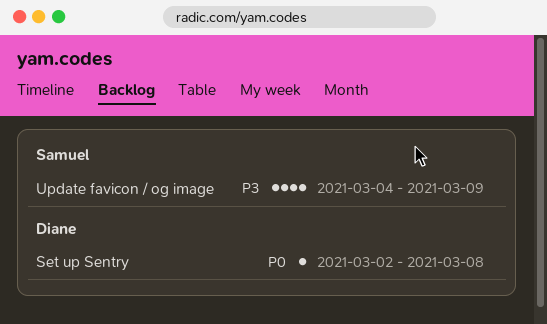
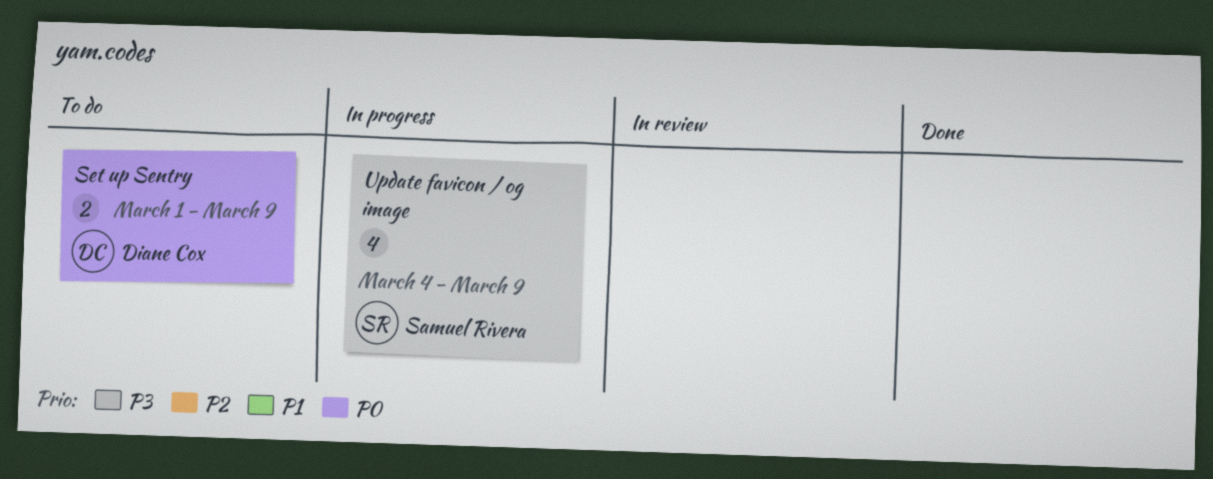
Set up Sentry, estimate: 1 -> 2
Set up Sentry, start: Mar 2 -> Mar 1
Set up Sentry, due: Mar 8 -> Mar 9

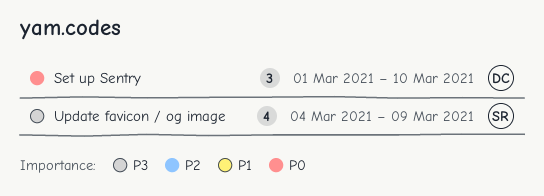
Set up Sentry, estimate: 2 -> 3
Set up Sentry, due: Mar 9 -> Mar 10

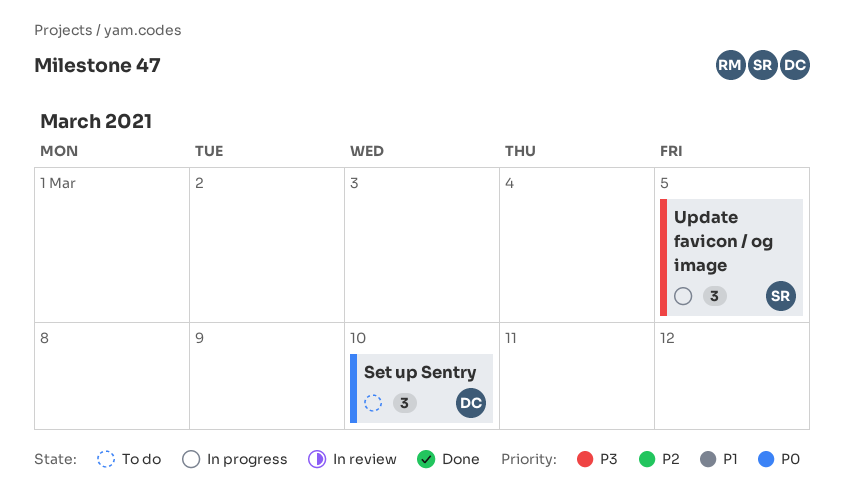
Update favicon / og image, estimate: 4 -> 3
Update favicon / og image, due: Mar 9 -> Mar 5

